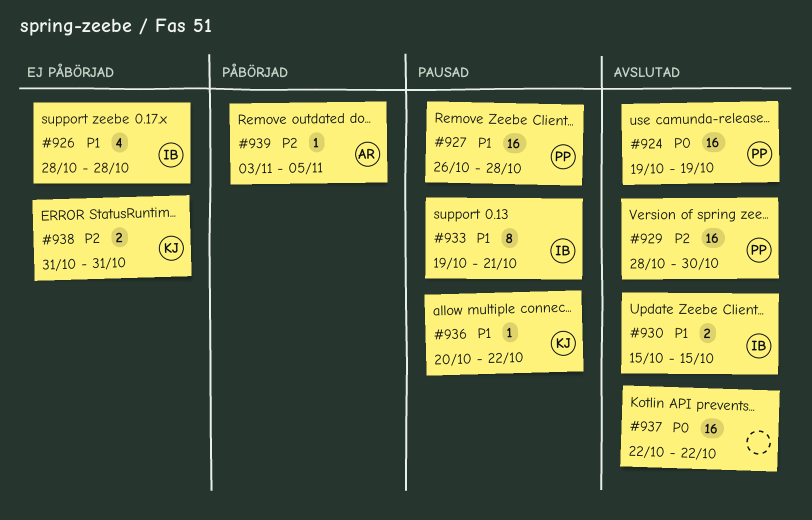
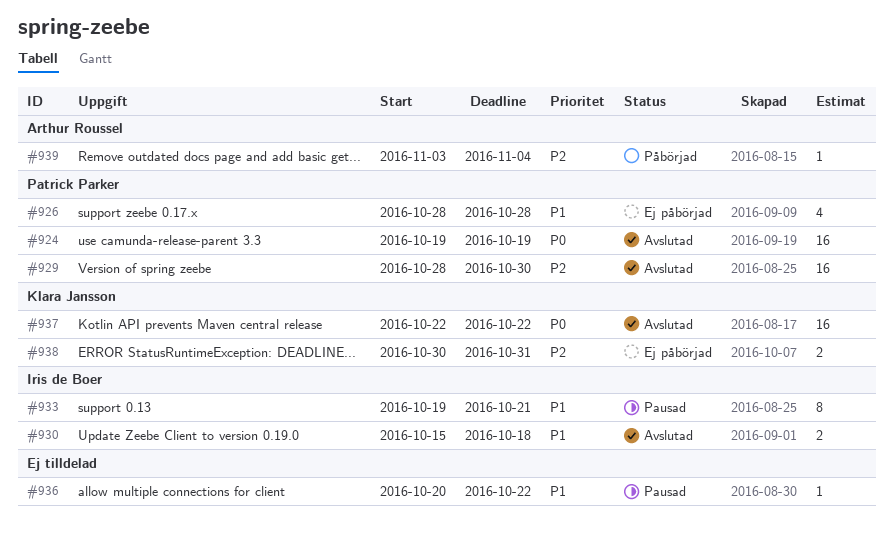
#926, owner: Iris de Boer -> Patrick Parker
#927: present -> none
#930, due: Oct 15 -> Oct 18
#936, owner: Klara Jansson -> none
#937, owner: none -> Klara Jansson
#938, start: Oct 31 -> Oct 30
#939, due: Nov 5 -> Nov 4

